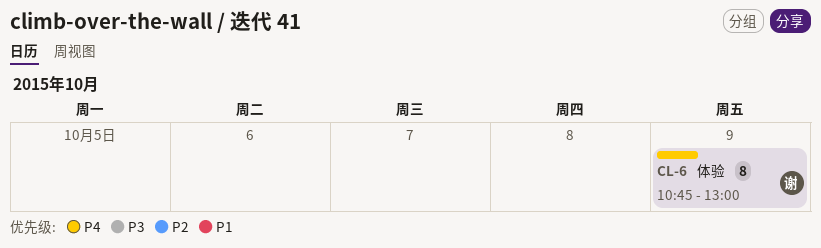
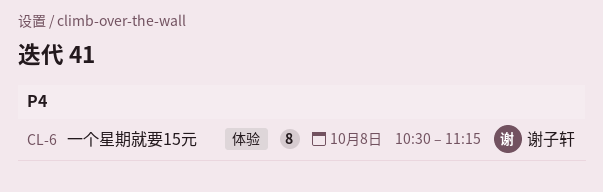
CL-6, day: Oct 9 -> Oct 8
CL-6, begins: 10:45 -> 10:30
CL-6, ends: 13:00 -> 11:15

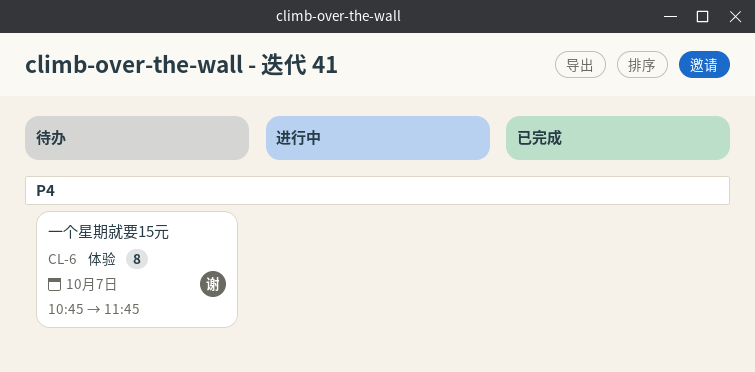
CL-6, day: Oct 8 -> Oct 7
CL-6, begins: 10:30 -> 10:45
CL-6, ends: 11:15 -> 11:45

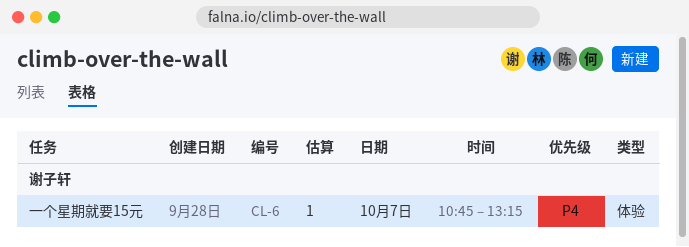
CL-6, estimate: 8 -> 1
CL-6, ends: 11:45 -> 13:15

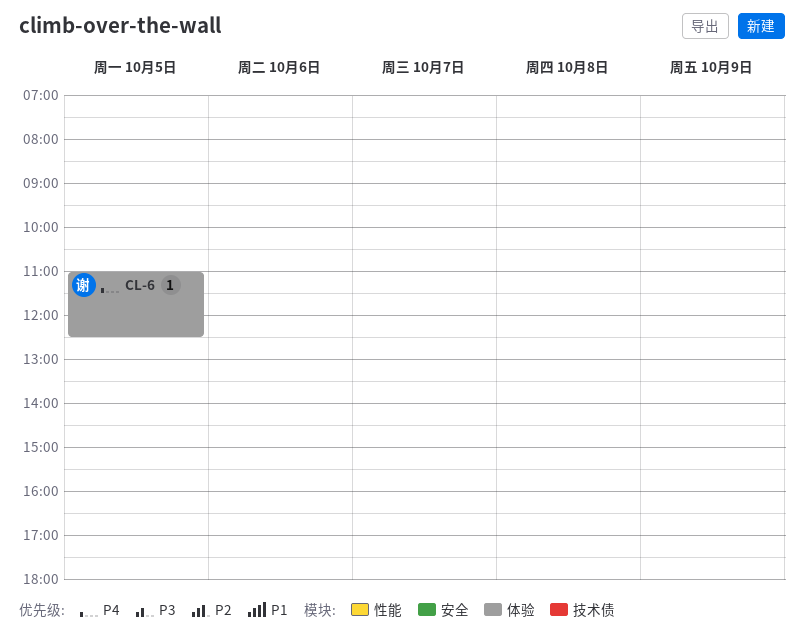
CL-6, day: Oct 7 -> Oct 5
CL-6, begins: 10:45 -> 11:00
CL-6, ends: 13:15 -> 12:30

